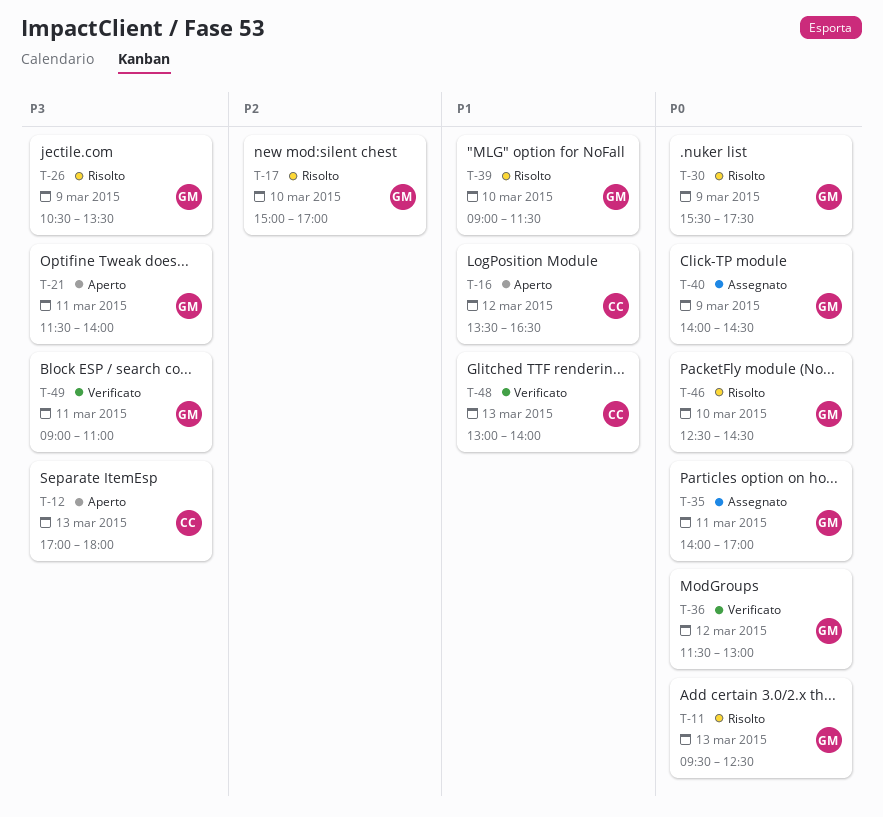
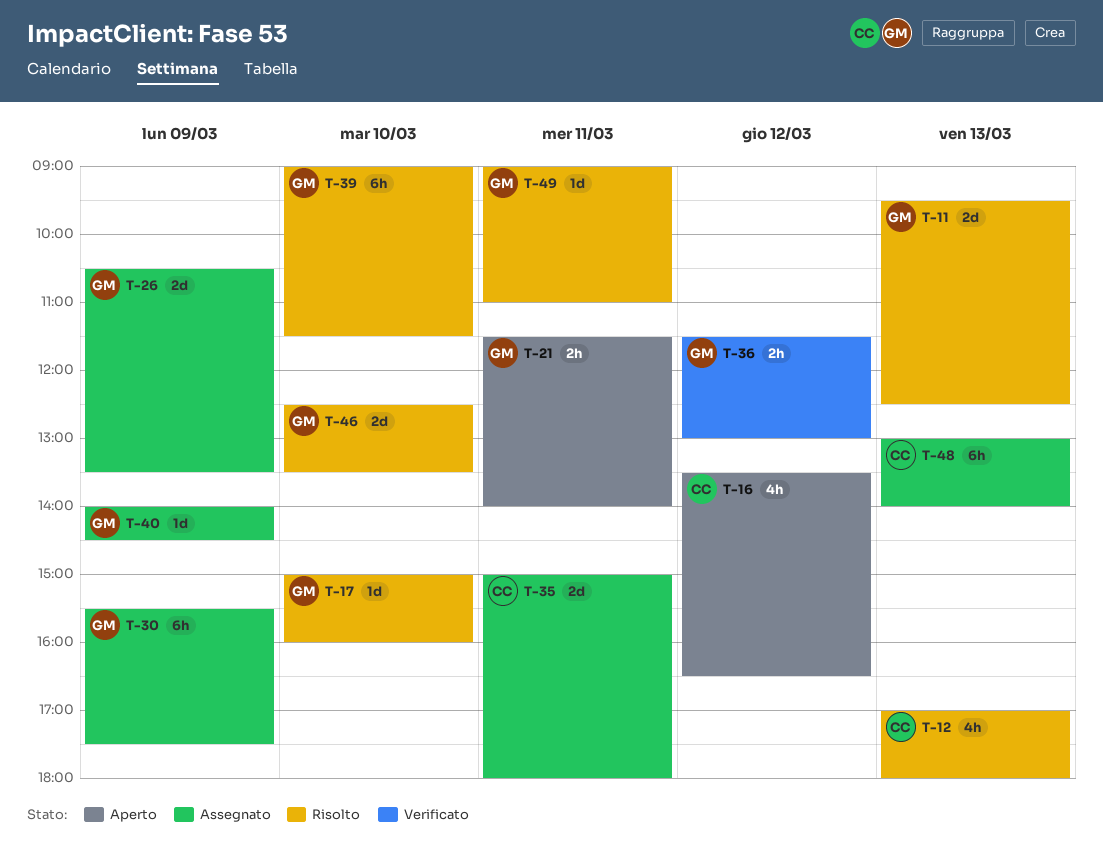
T-12, status: Aperto -> Risolto
T-17, ends: 17:00 -> 16:00
T-26, status: Risolto -> Assegnato
T-30, status: Risolto -> Assegnato
T-35, owner: GM -> CC
T-35, begins: 14:00 -> 15:00
T-35, ends: 17:00 -> 18:00
T-46, ends: 14:30 -> 13:30
T-48, status: Verificato -> Assegnato
T-49, status: Verificato -> Risolto

